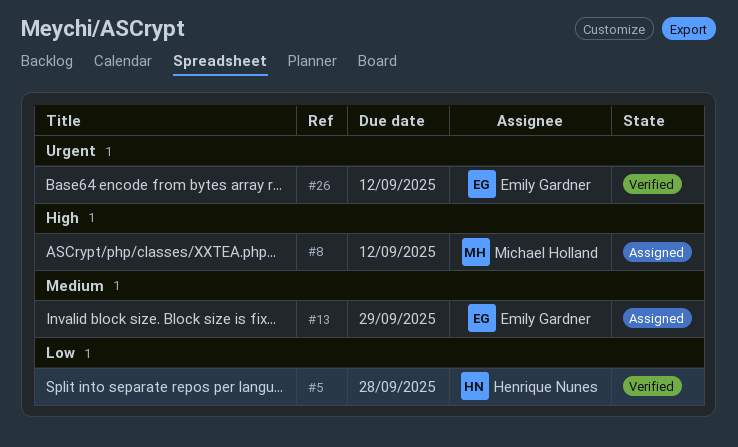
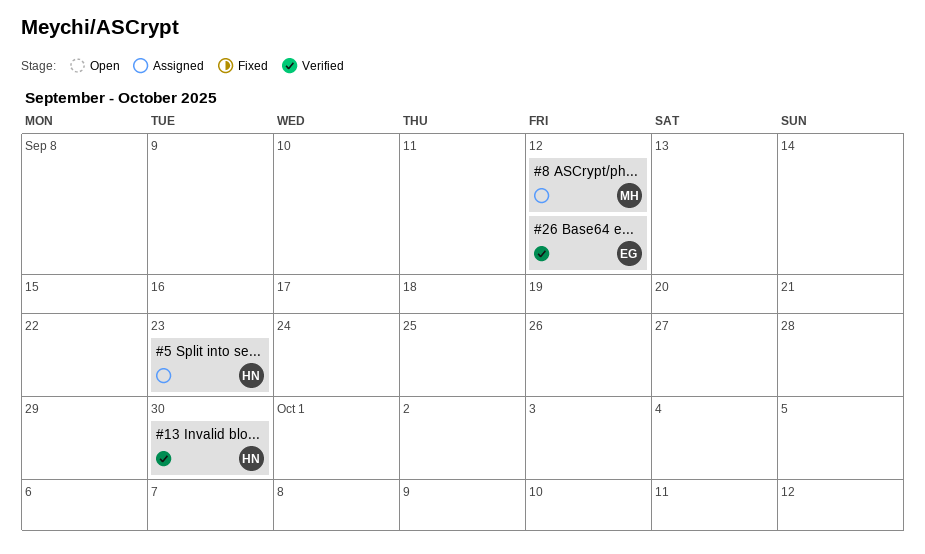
#5, status: Verified -> Assigned
#5, due: Sep 28 -> Sep 23
#13, status: Assigned -> Verified
#13, owner: Emily Gardner -> Henrique Nunes
#13, due: Sep 29 -> Sep 30

